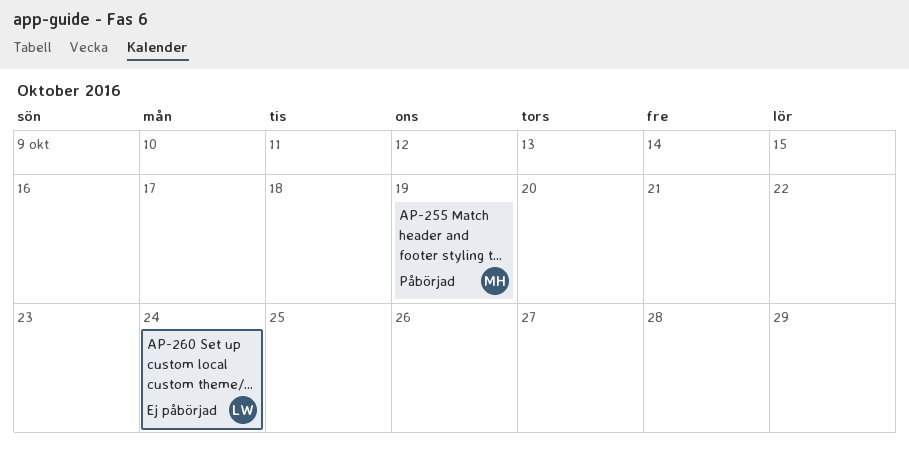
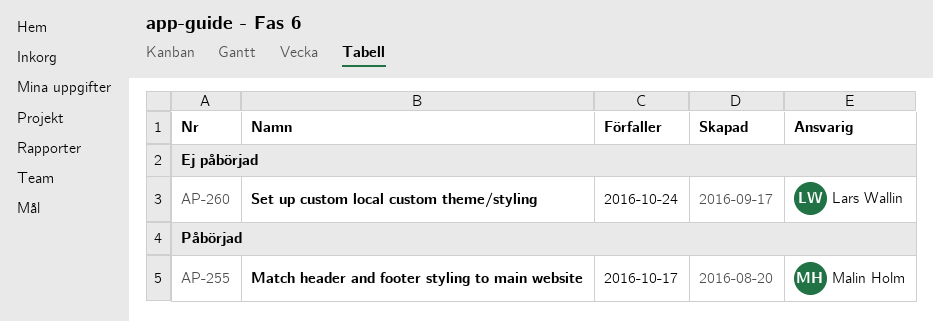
AP-255, due: Oct 19 -> Oct 17

